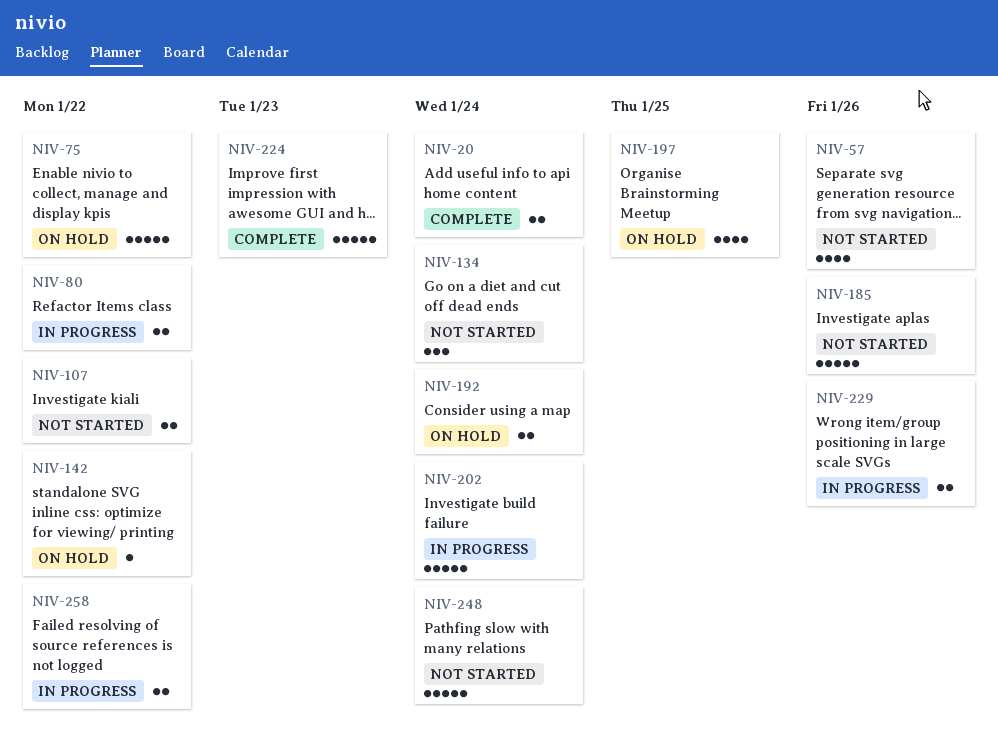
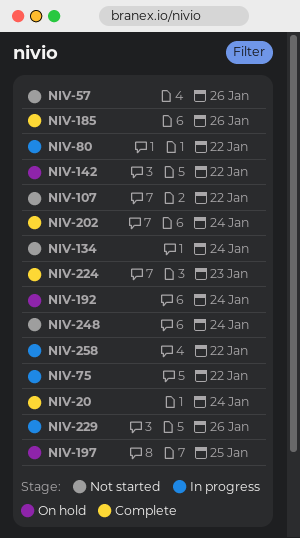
NIV-75, status: On hold -> In progress
NIV-185, status: Not started -> Complete
NIV-202, status: In progress -> Complete

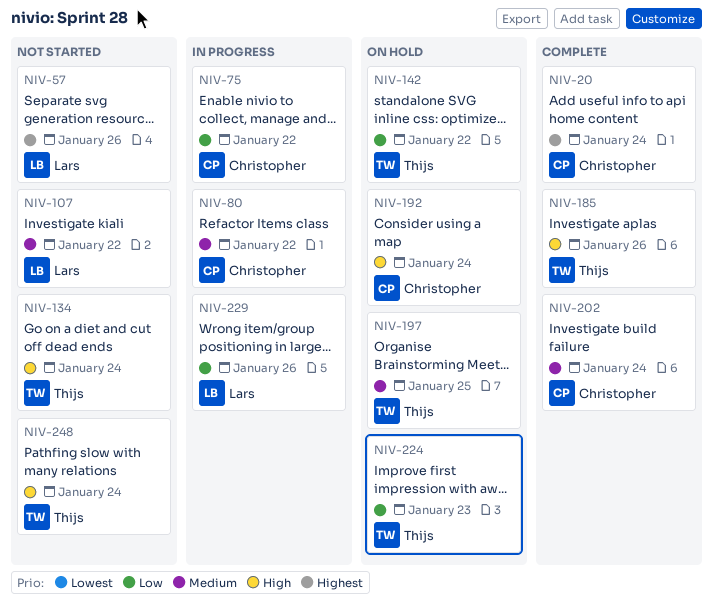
NIV-224, status: Complete -> On hold
NIV-258: present -> none

